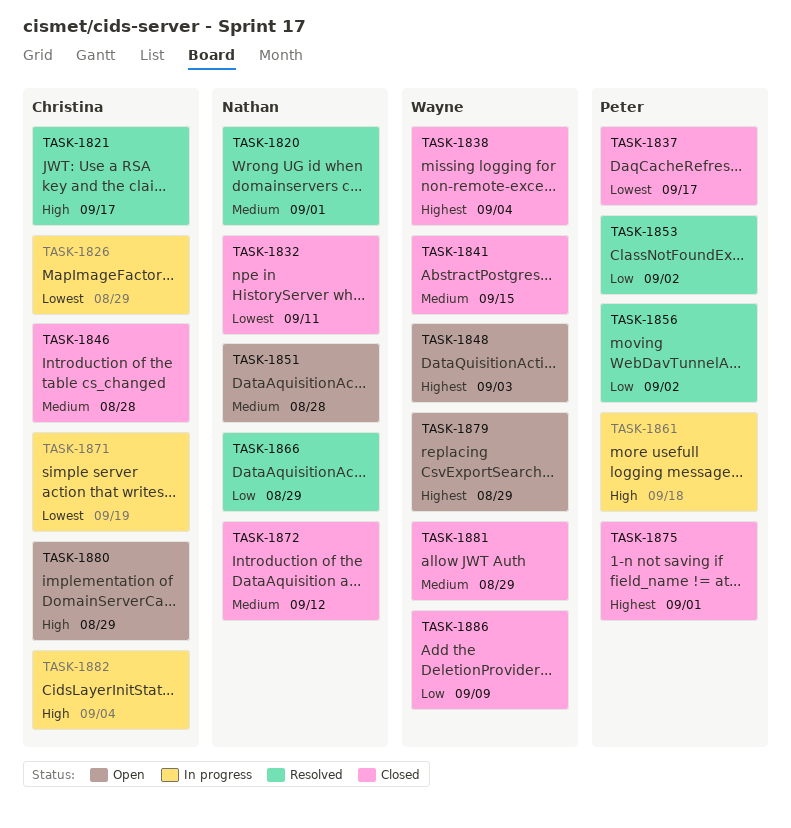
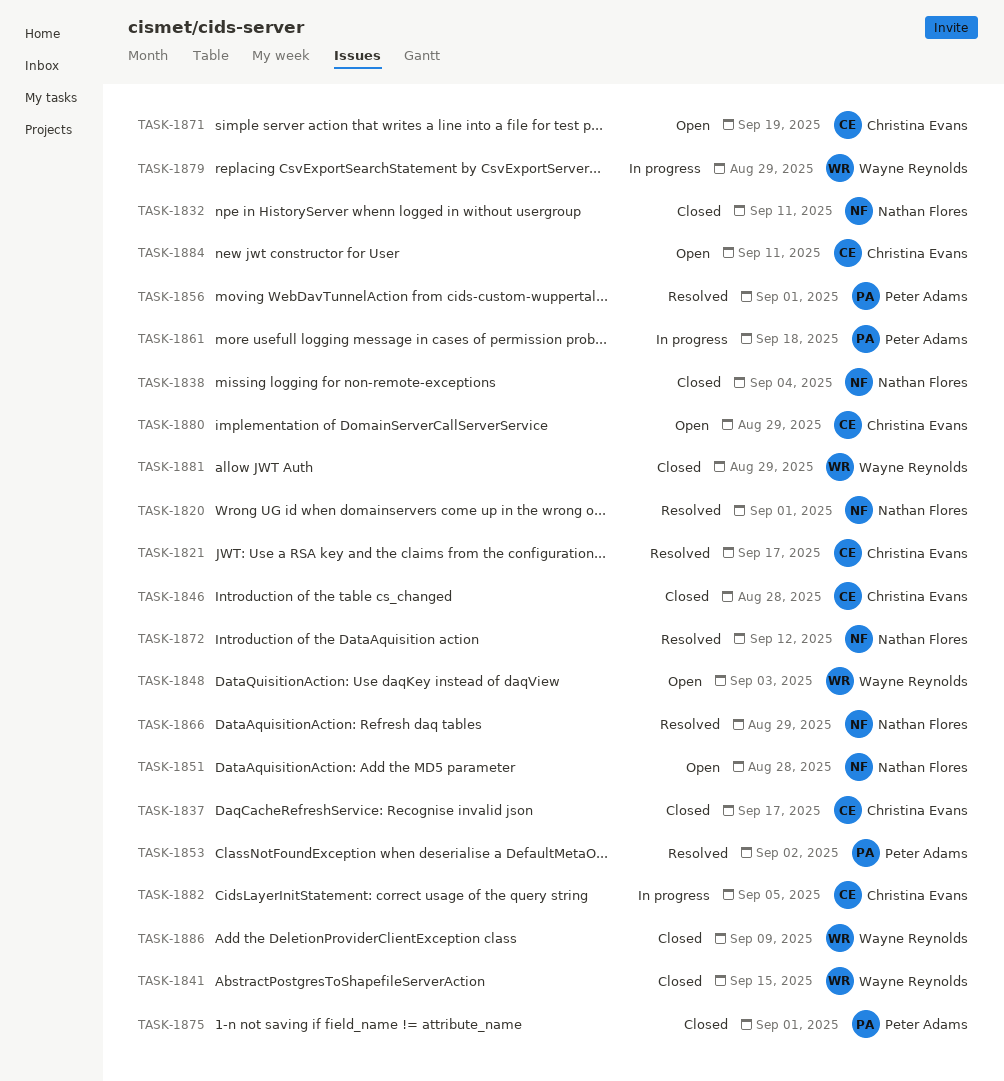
TASK-1826: present -> none
TASK-1837, owner: Peter Adams -> Christina Evans
TASK-1838, owner: Wayne Reynolds -> Nathan Flores
TASK-1856, due: Sep 2 -> Sep 1
TASK-1871, status: In progress -> Open
TASK-1872, status: Closed -> Resolved
TASK-1879, status: Open -> In progress
TASK-1882, due: Sep 4 -> Sep 5
TASK-1884: none -> present

